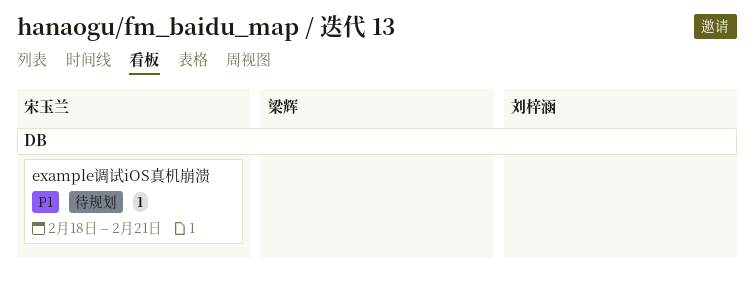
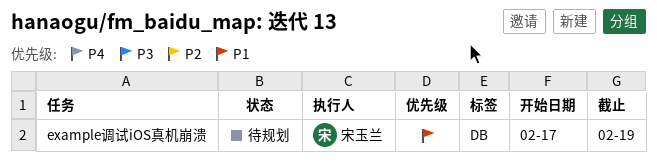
example调试iOS真机崩溃, start: Feb 18 -> Feb 17
example调试iOS真机崩溃, due: Feb 21 -> Feb 19

